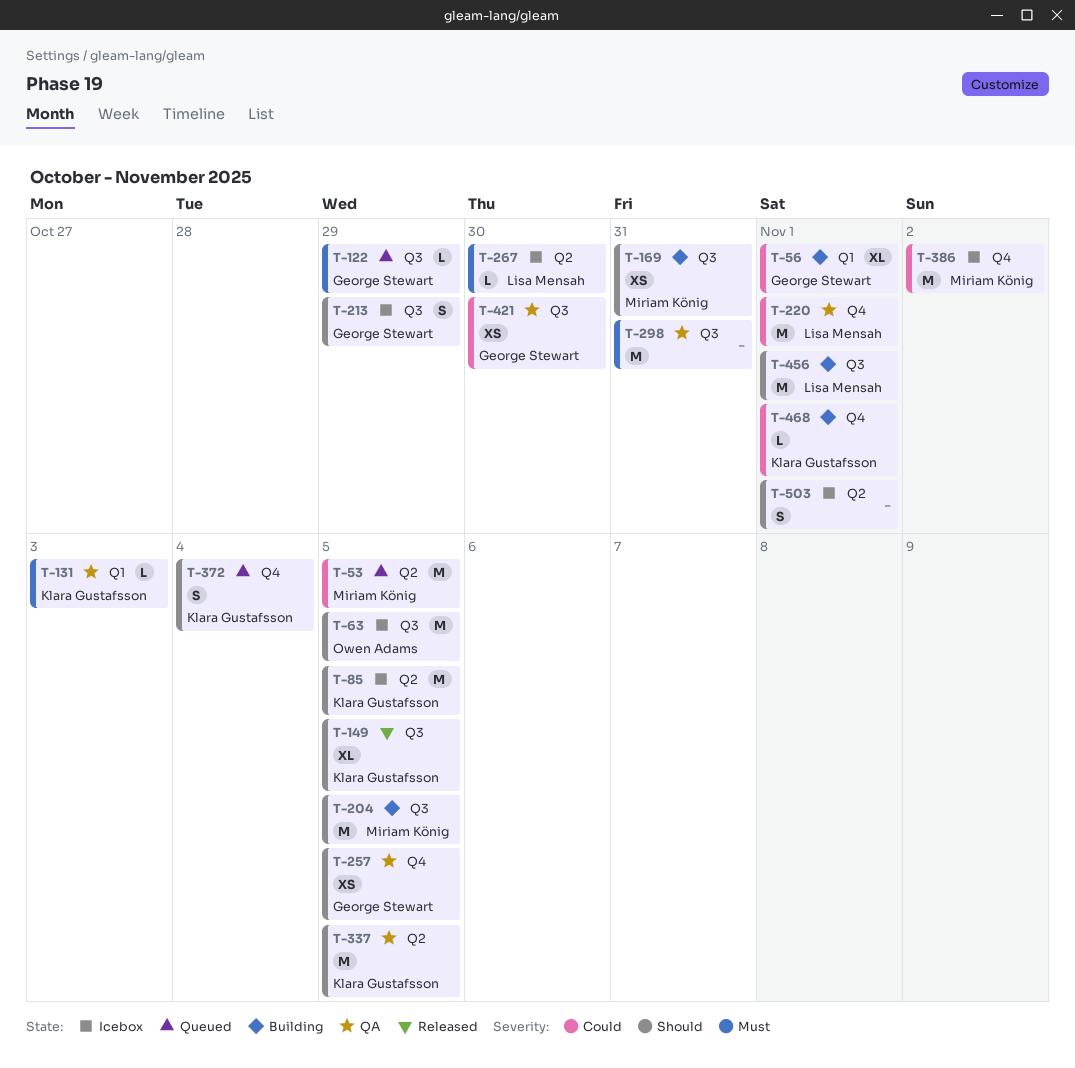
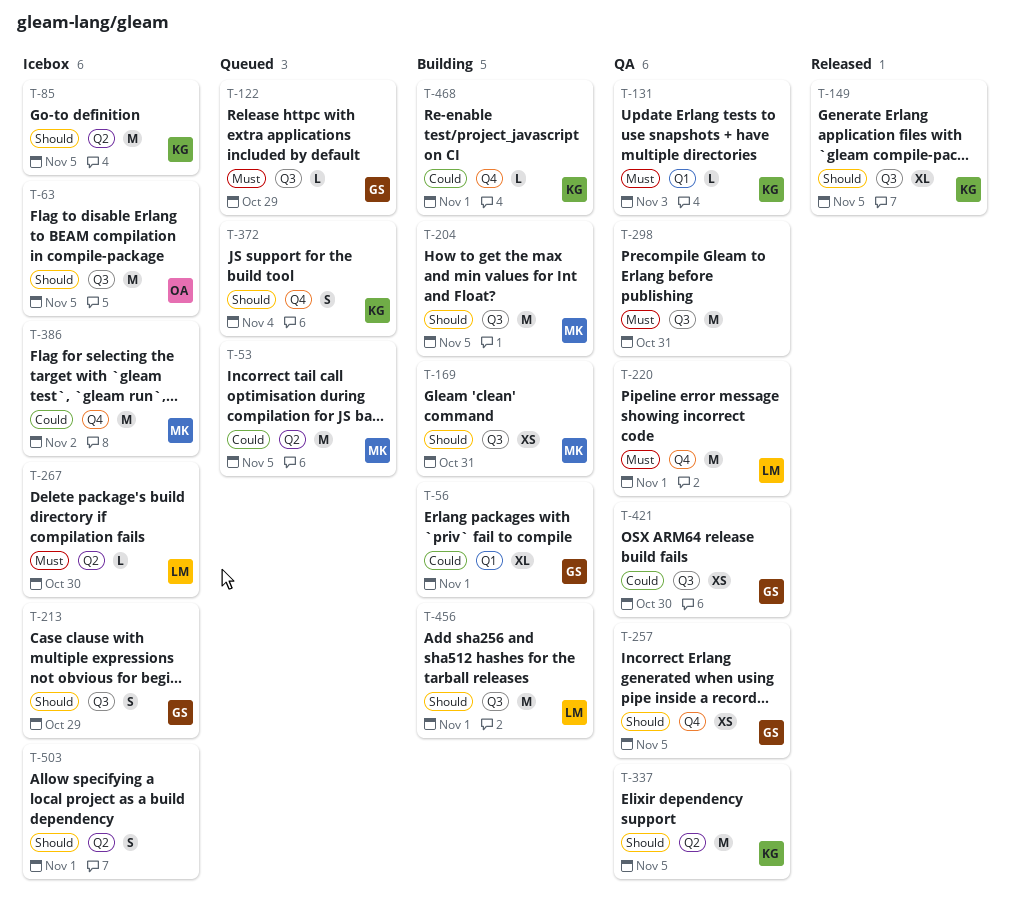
T-220, priority: Could -> Must

